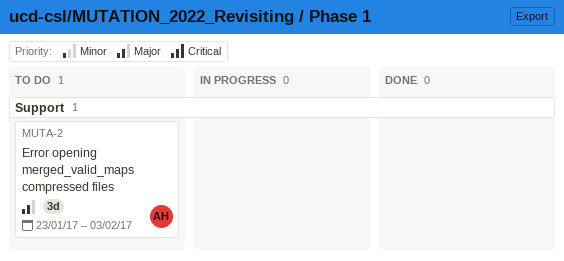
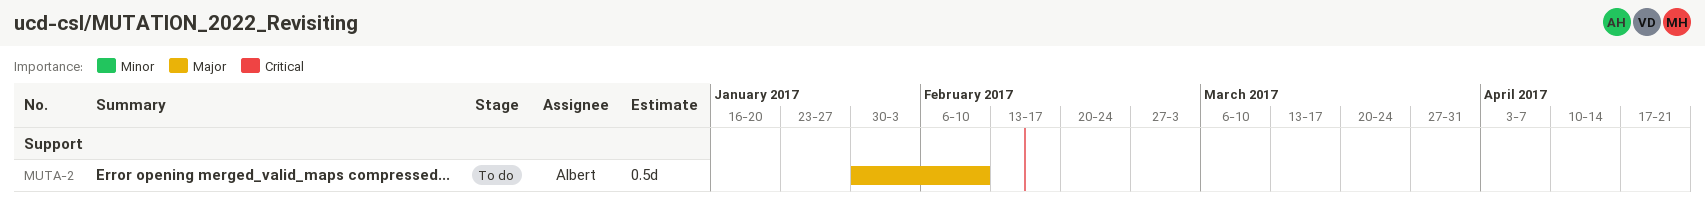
MUTA-2, estimate: 3d -> 0.5d
MUTA-2, start: Jan 23 -> Jan 30
MUTA-2, due: Feb 3 -> Feb 10

